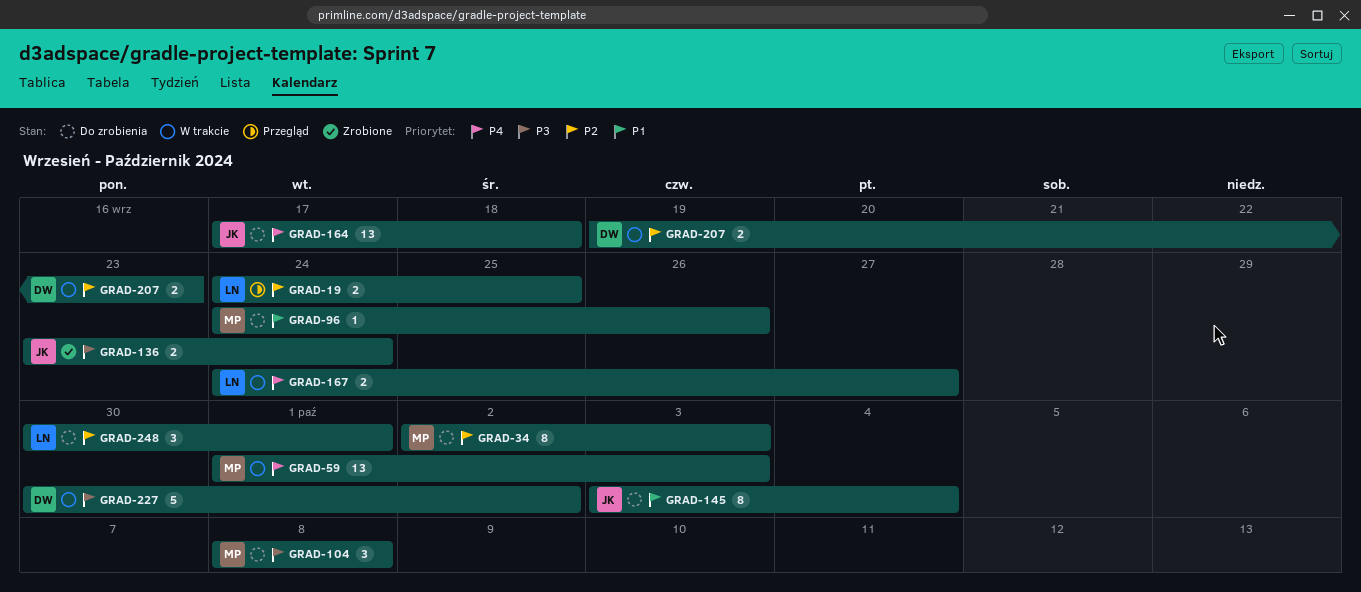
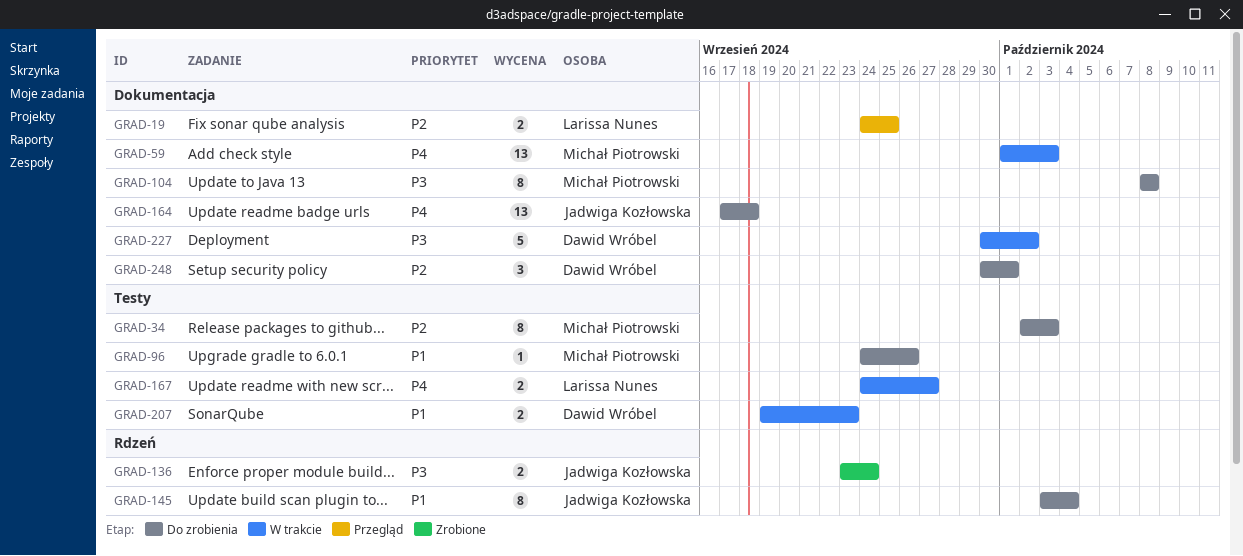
GRAD-104, estimate: 3 -> 8
GRAD-207, priority: P2 -> P1
GRAD-248, owner: Larissa Nunes -> Dawid Wróbel

